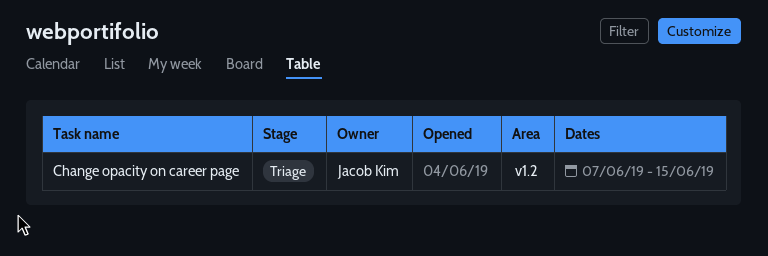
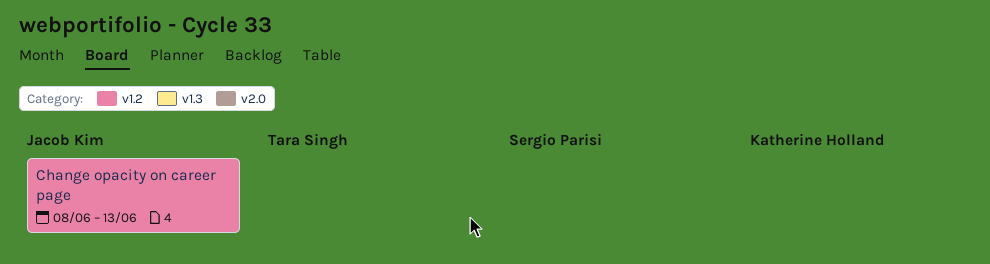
Change opacity on career page, start: Jun 7 -> Jun 8
Change opacity on career page, due: Jun 15 -> Jun 13

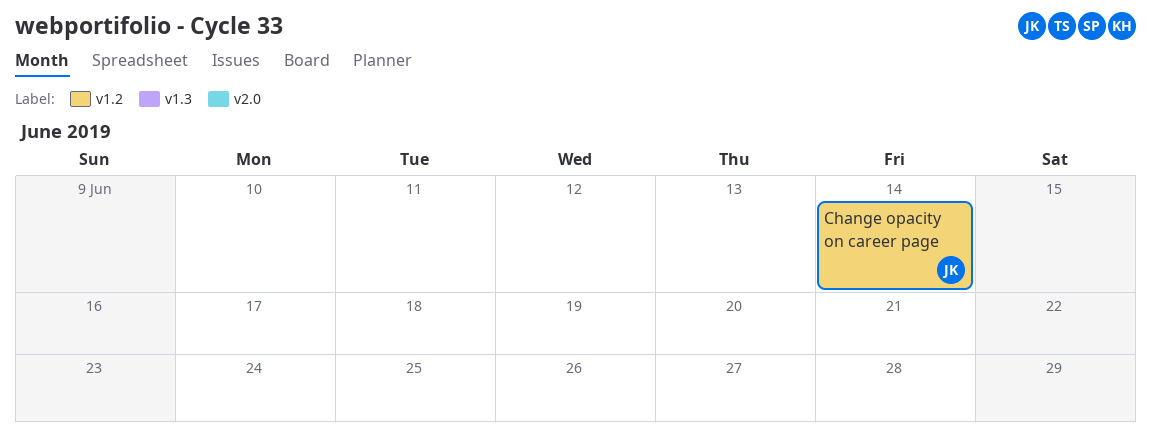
Change opacity on career page, due: Jun 13 -> Jun 14

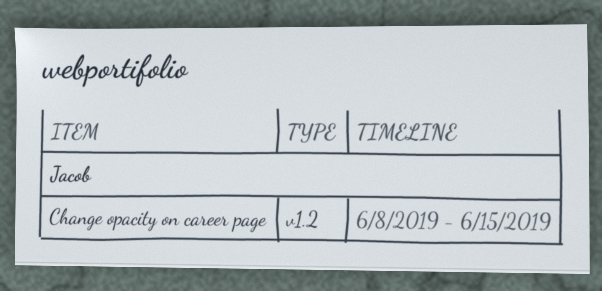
Change opacity on career page, due: Jun 14 -> Jun 15

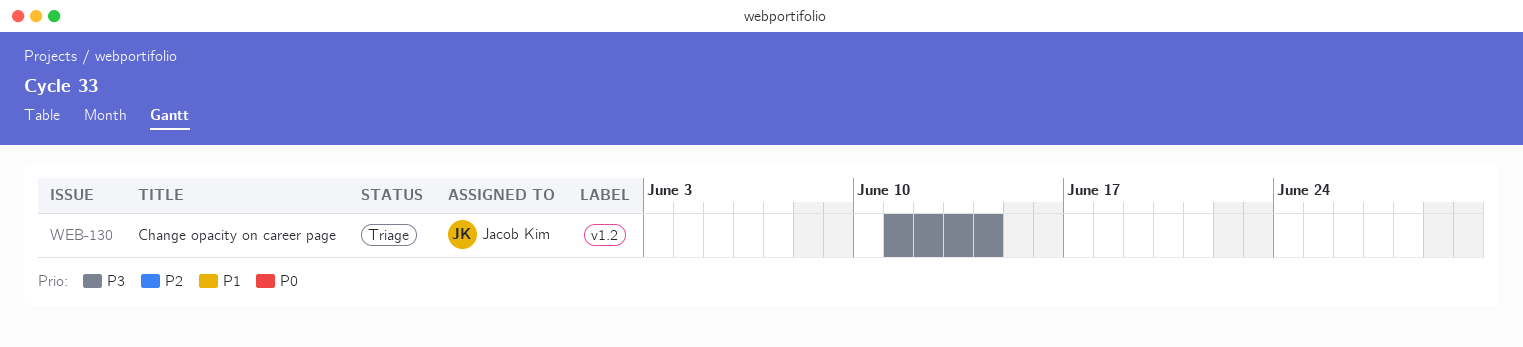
Change opacity on career page, start: Jun 8 -> Jun 11
Change opacity on career page, due: Jun 15 -> Jun 14

